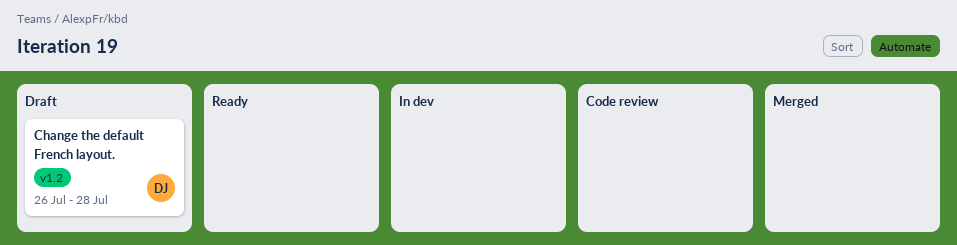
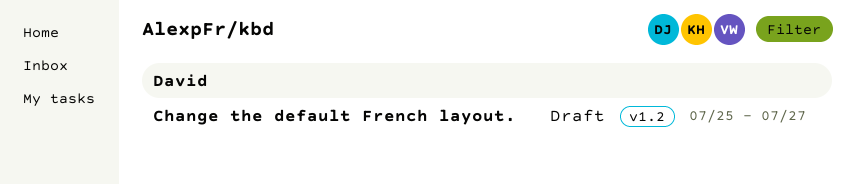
Change the default French layout., start: Jul 26 -> Jul 25
Change the default French layout., due: Jul 28 -> Jul 27

